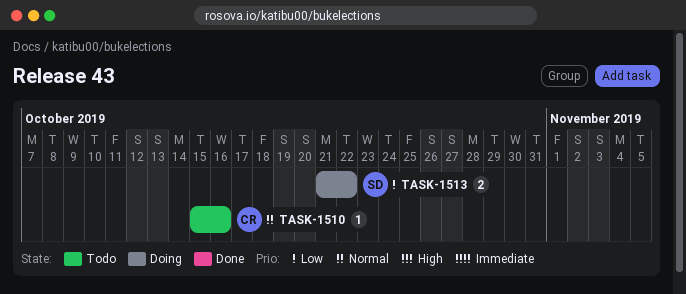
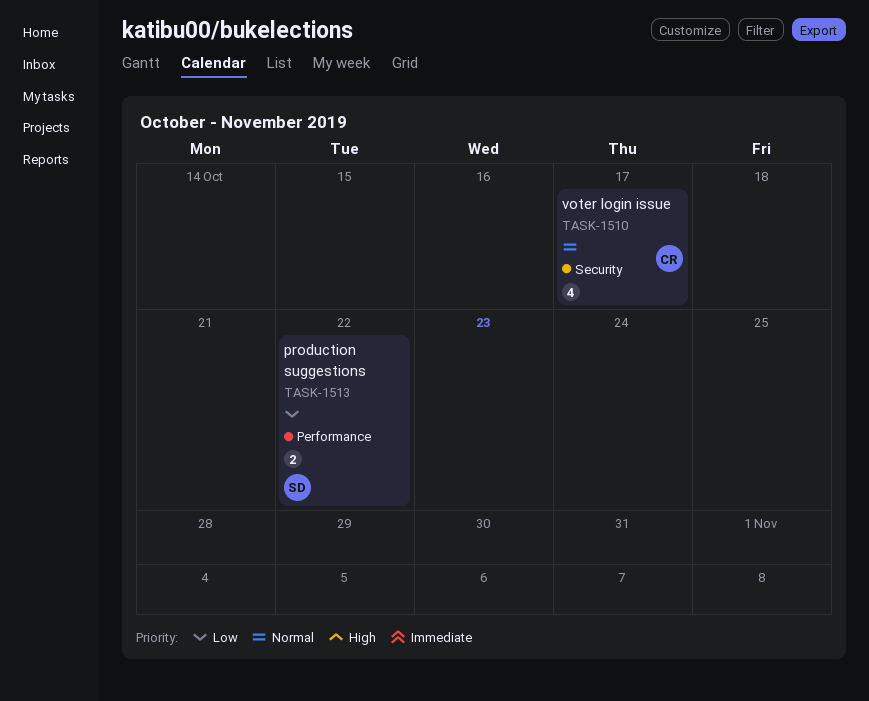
TASK-1510, estimate: 1 -> 4
TASK-1510, due: Oct 16 -> Oct 17

